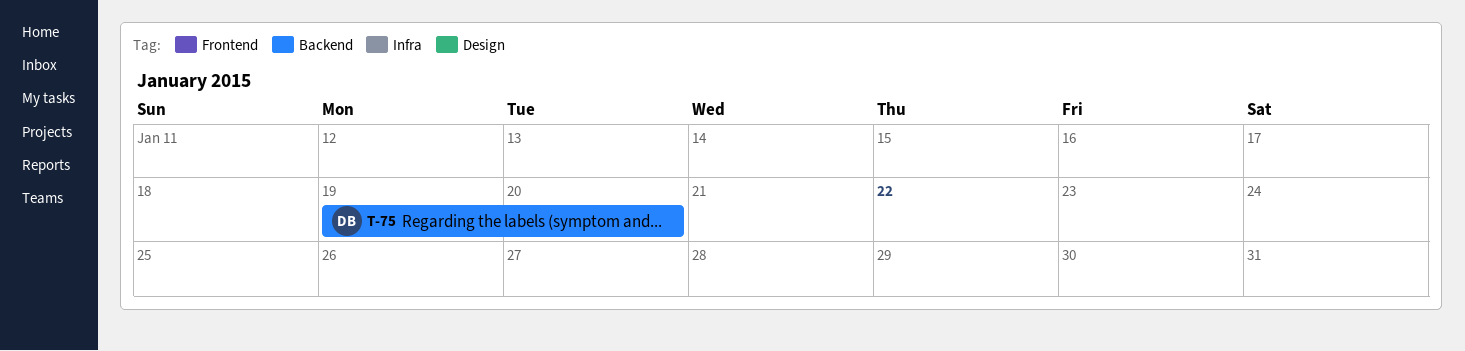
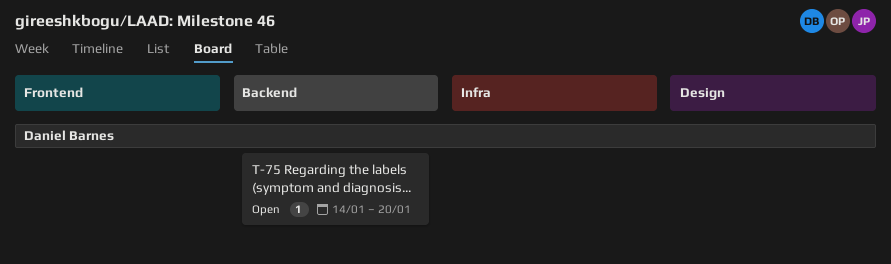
T-75, start: Jan 19 -> Jan 14

